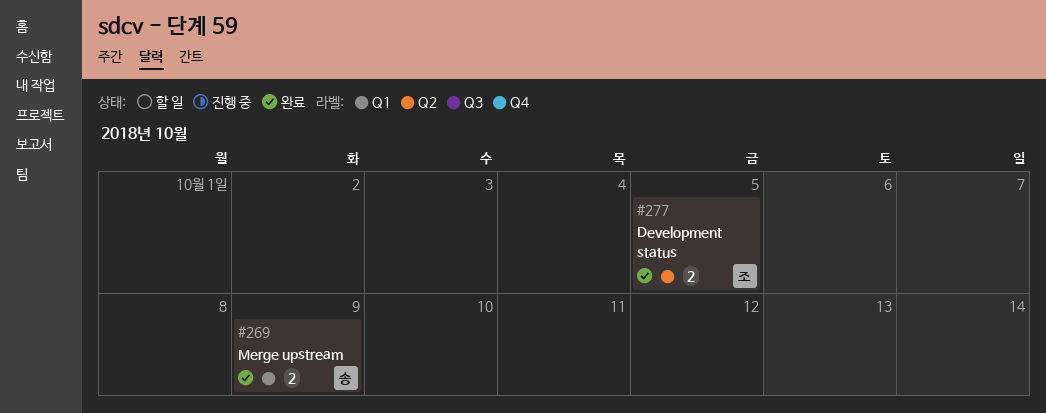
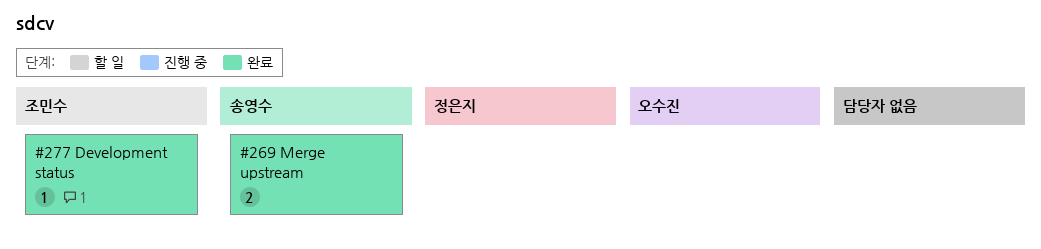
#277, estimate: 2 -> 1

